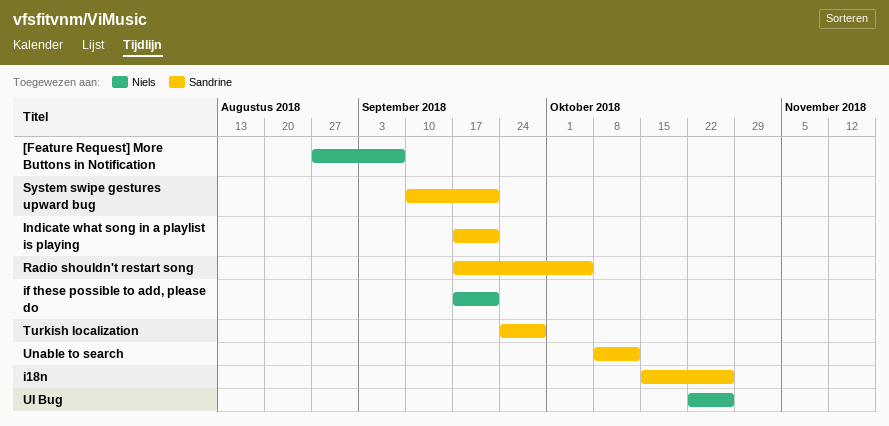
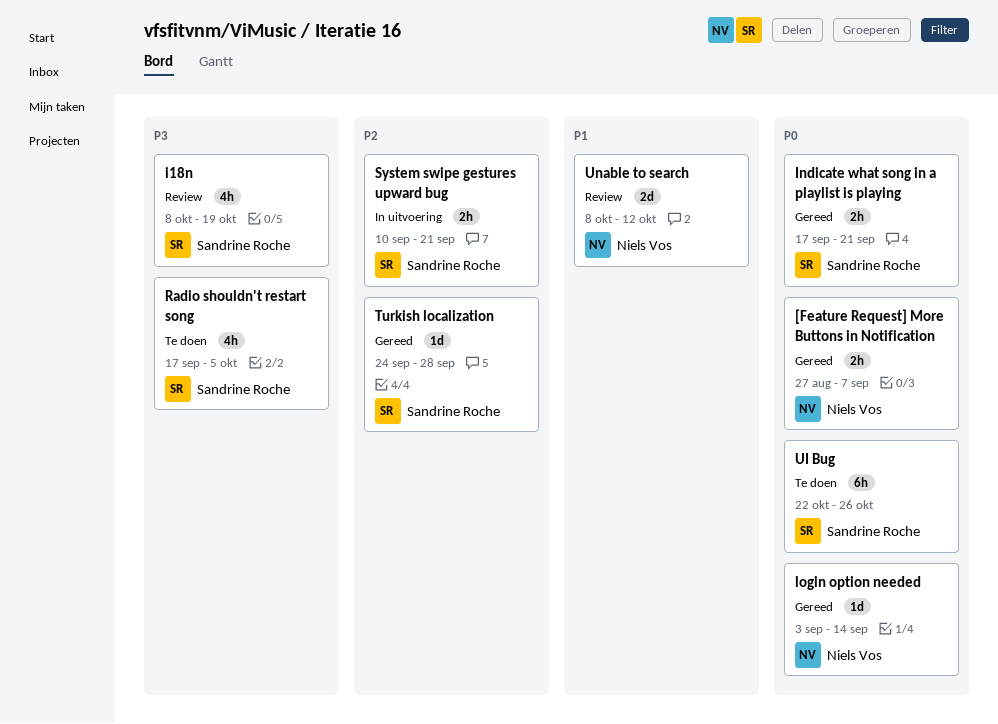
i18n, start: Oct 15 -> Oct 8
i18n, due: Oct 26 -> Oct 19
if these possible to add, please do: present -> none
login option needed: none -> present
UI Bug, owner: Niels Vos -> Sandrine Roche
Unable to search, owner: Sandrine Roche -> Niels Vos

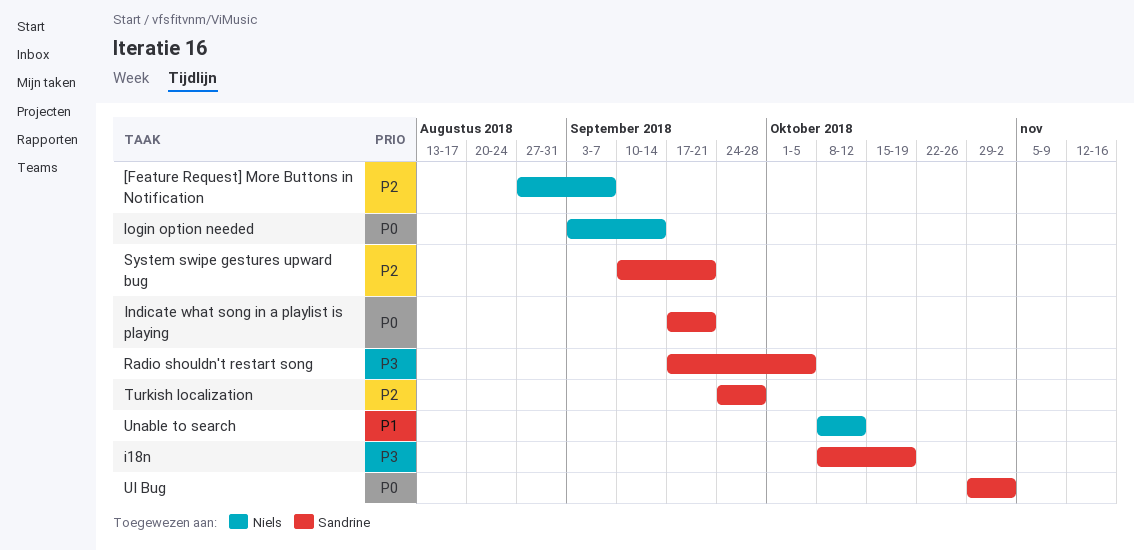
[Feature Request] More Buttons in Notification, priority: P0 -> P2
UI Bug, start: Oct 22 -> Oct 29
UI Bug, due: Oct 26 -> Nov 2

